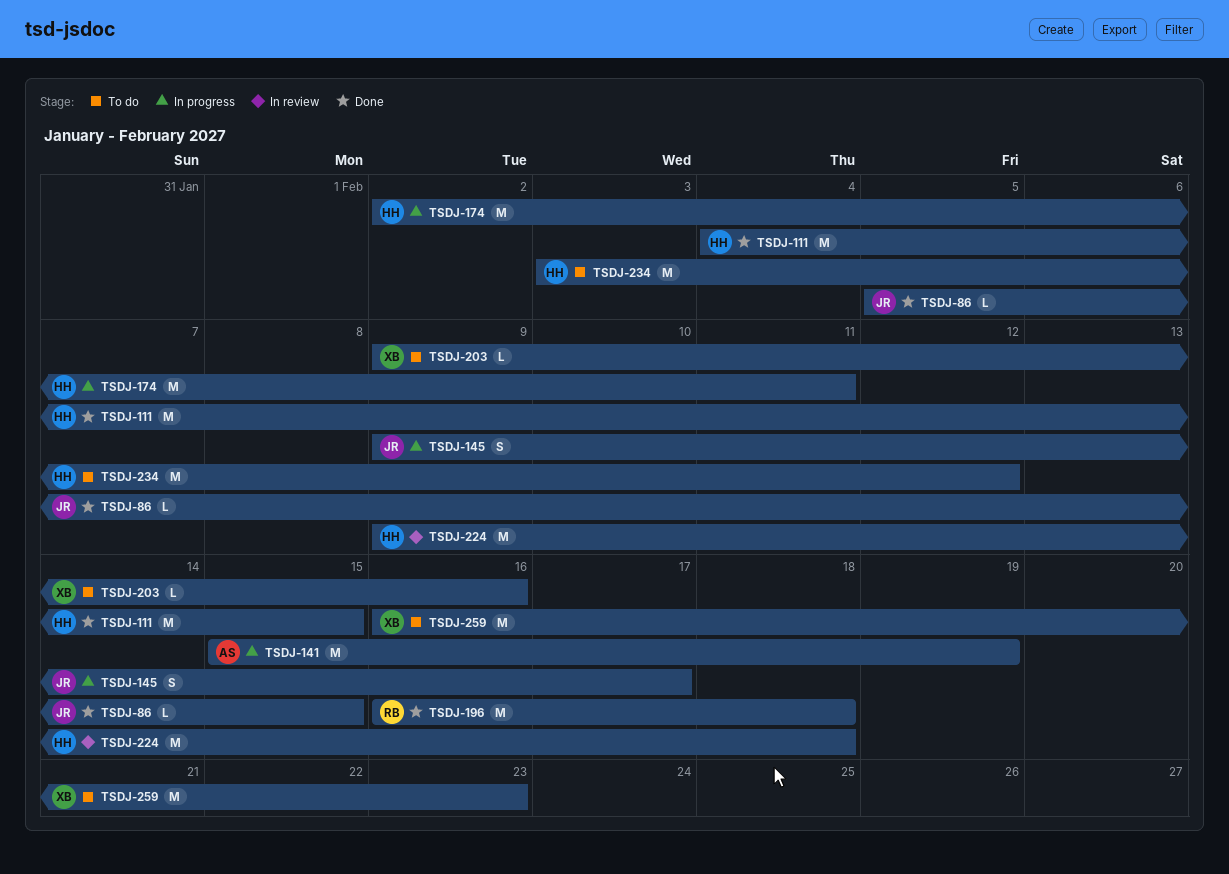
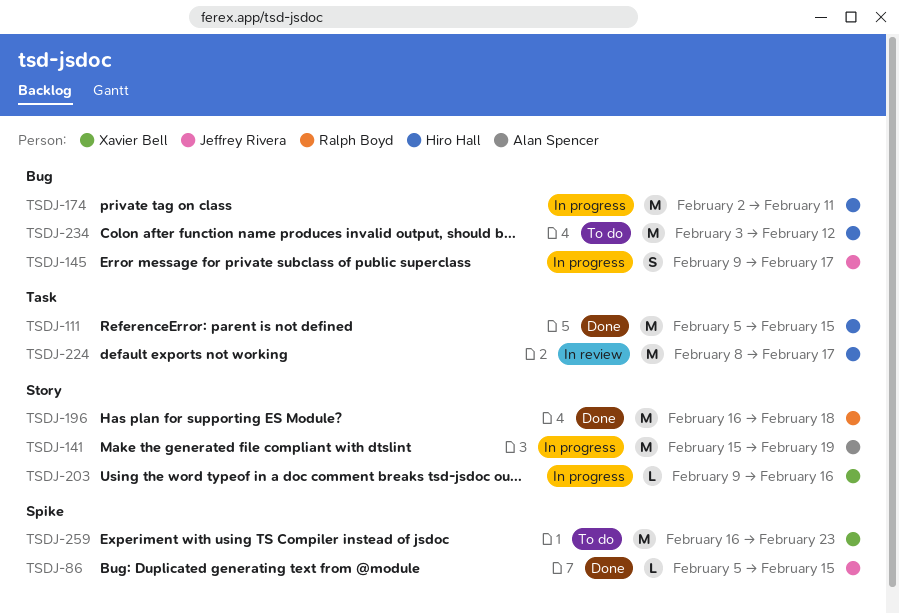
TSDJ-111, start: Feb 4 -> Feb 5
TSDJ-203, status: To do -> In progress
TSDJ-224, start: Feb 9 -> Feb 8
TSDJ-224, due: Feb 18 -> Feb 17

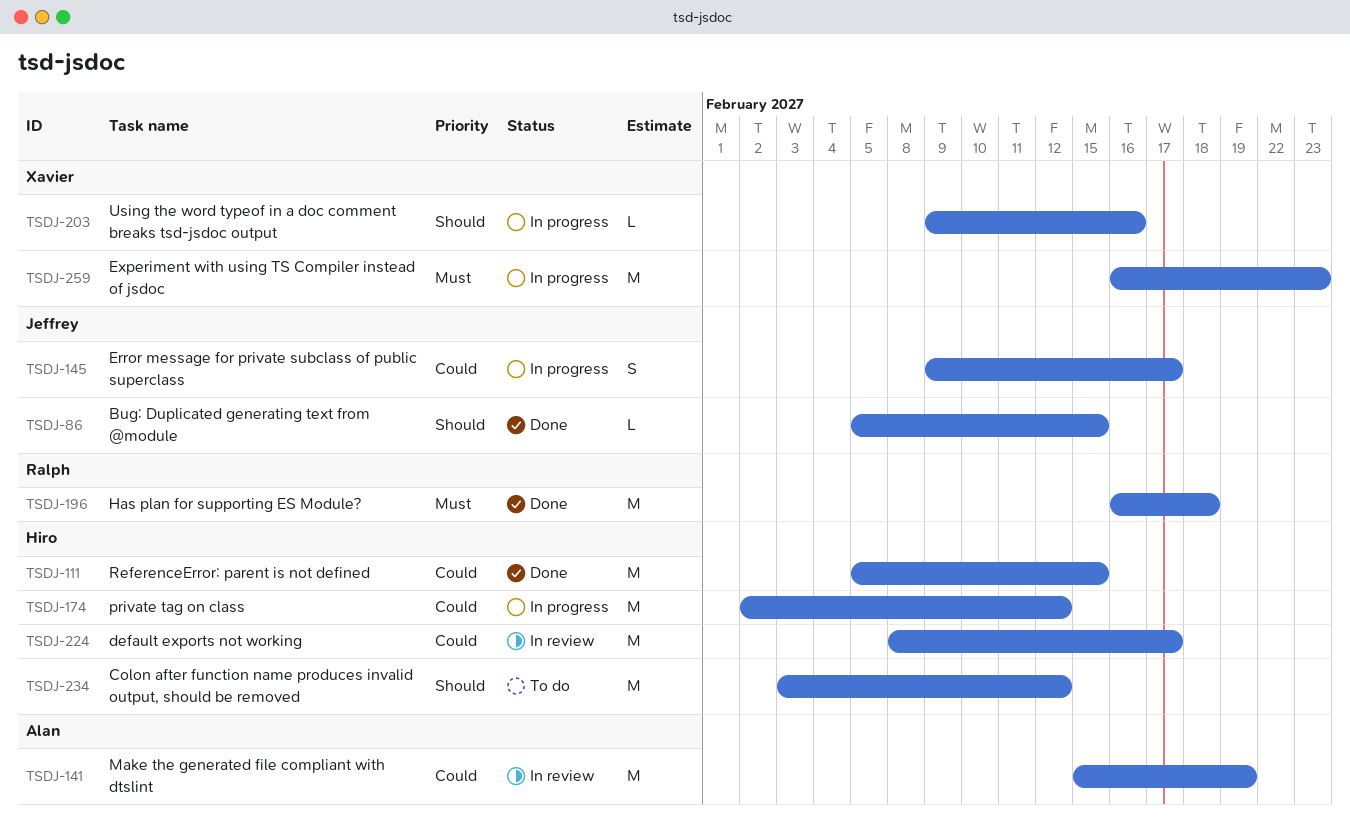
TSDJ-141, status: In progress -> In review
TSDJ-174, due: Feb 11 -> Feb 12
TSDJ-259, status: To do -> In progress

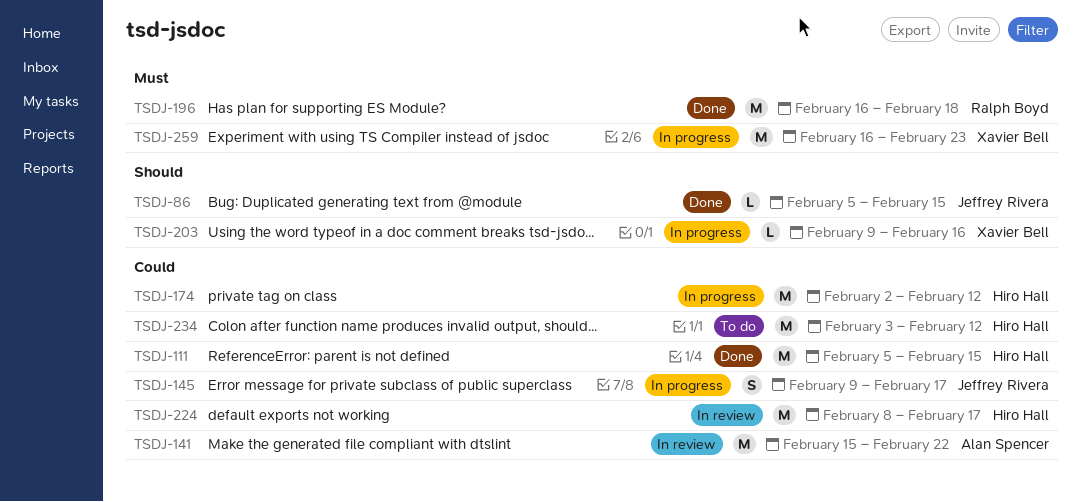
TSDJ-141, due: Feb 19 -> Feb 22
TSDJ-234, priority: Should -> Could

